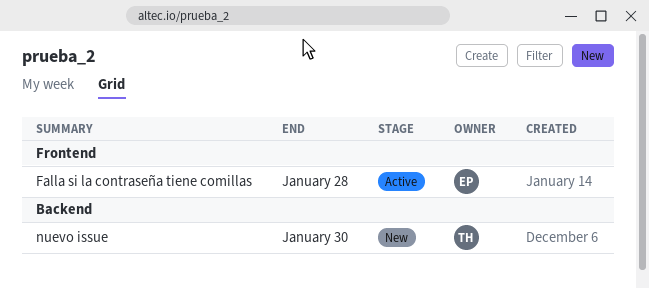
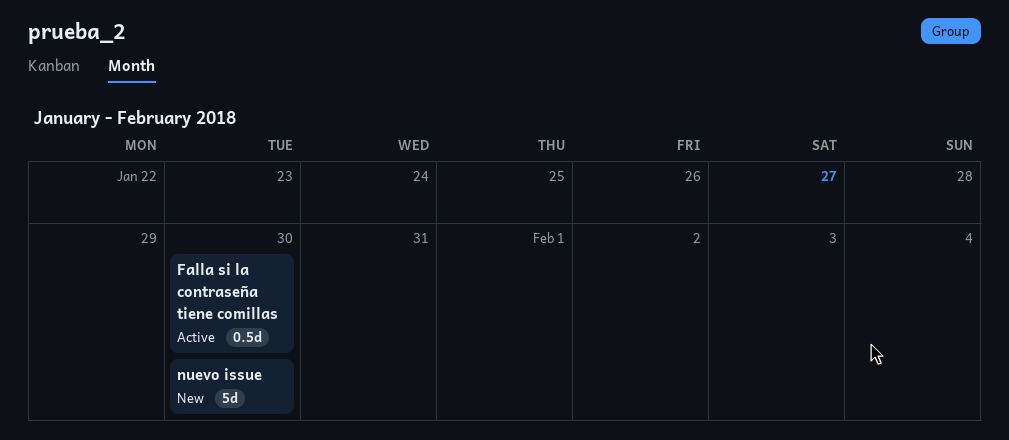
Falla si la contraseña tiene comillas, due: Jan 28 -> Jan 30

